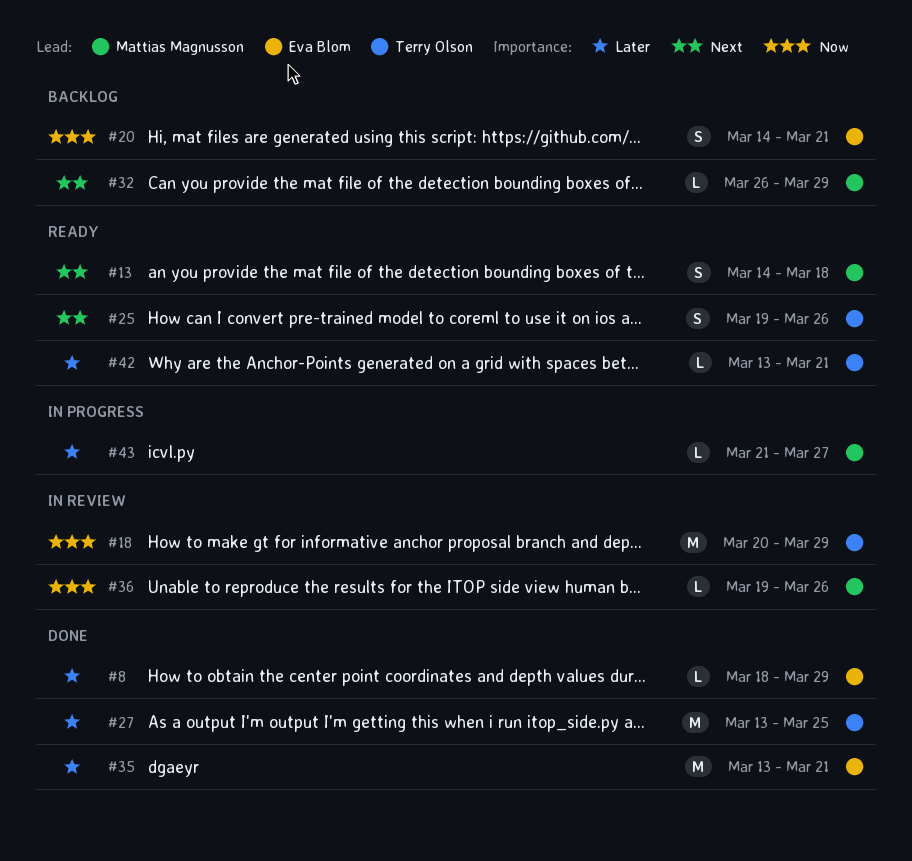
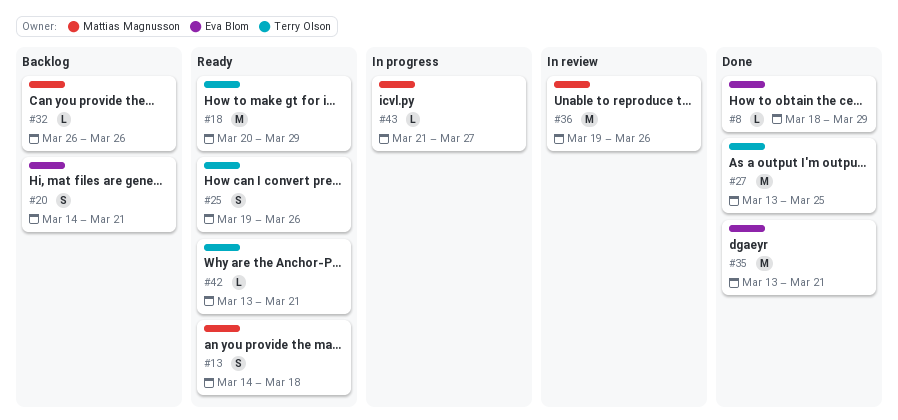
#18, status: In review -> Ready
#32, due: Mar 29 -> Mar 26
#36, estimate: L -> M

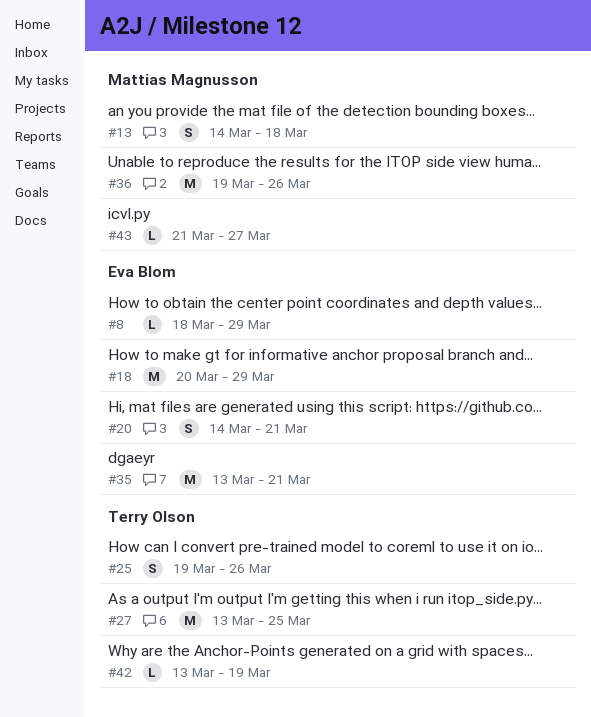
#18, owner: Terry Olson -> Eva Blom
#32: present -> none
#42, due: Mar 21 -> Mar 19

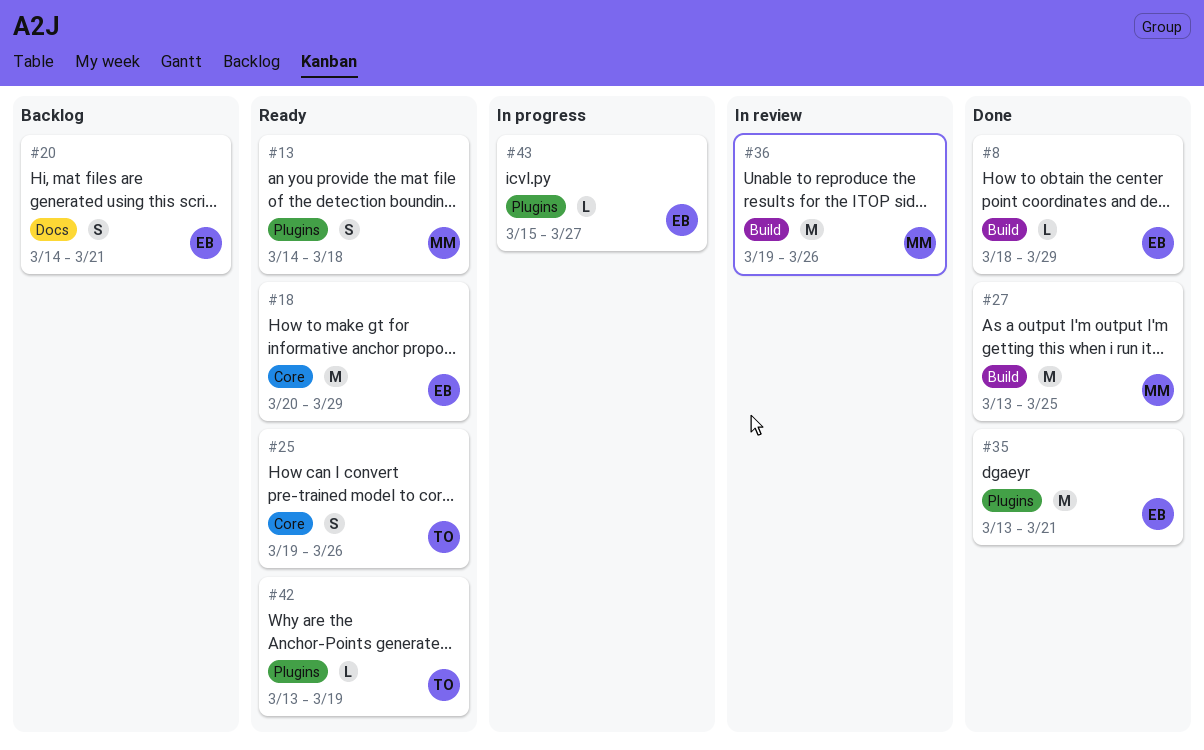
#27, owner: Terry Olson -> Mattias Magnusson
#43, owner: Mattias Magnusson -> Eva Blom
#43, start: Mar 21 -> Mar 15

